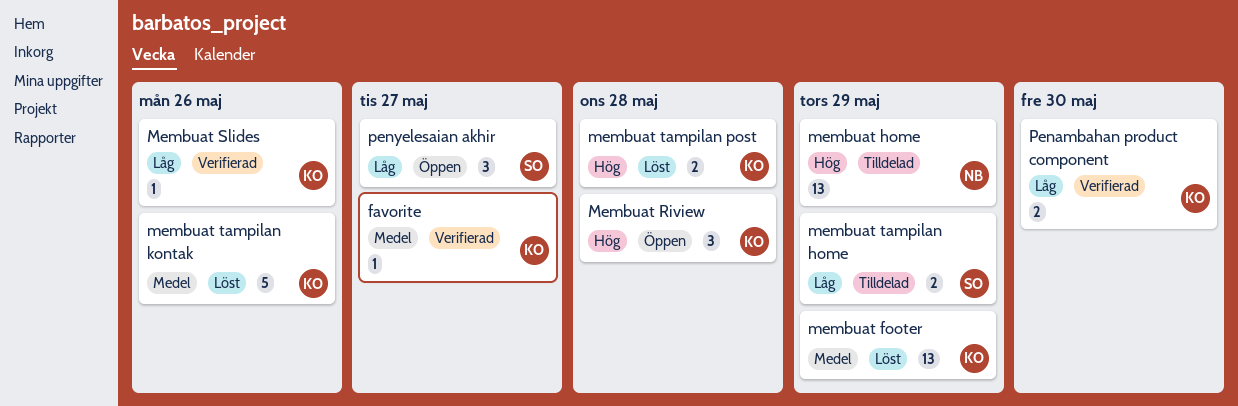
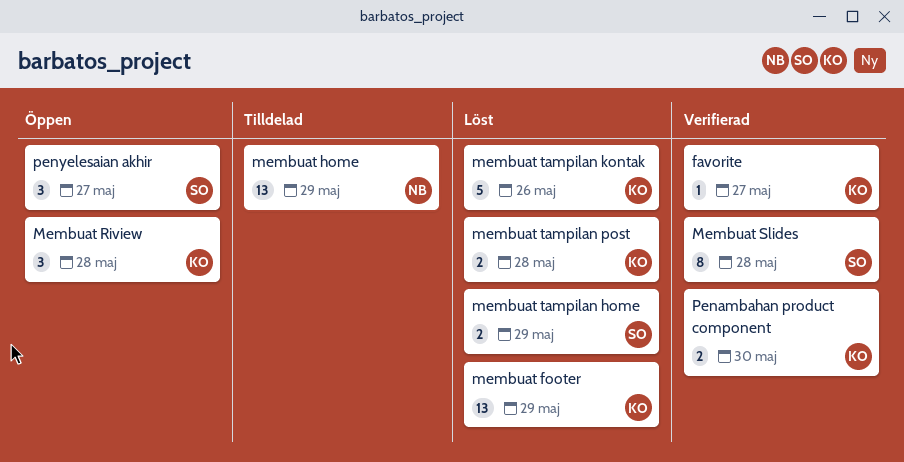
Membuat Slides, owner: KO -> SO
Membuat Slides, estimate: 1 -> 8
Membuat Slides, due: May 26 -> May 28
membuat tampilan home, status: Tilldelad -> Löst

